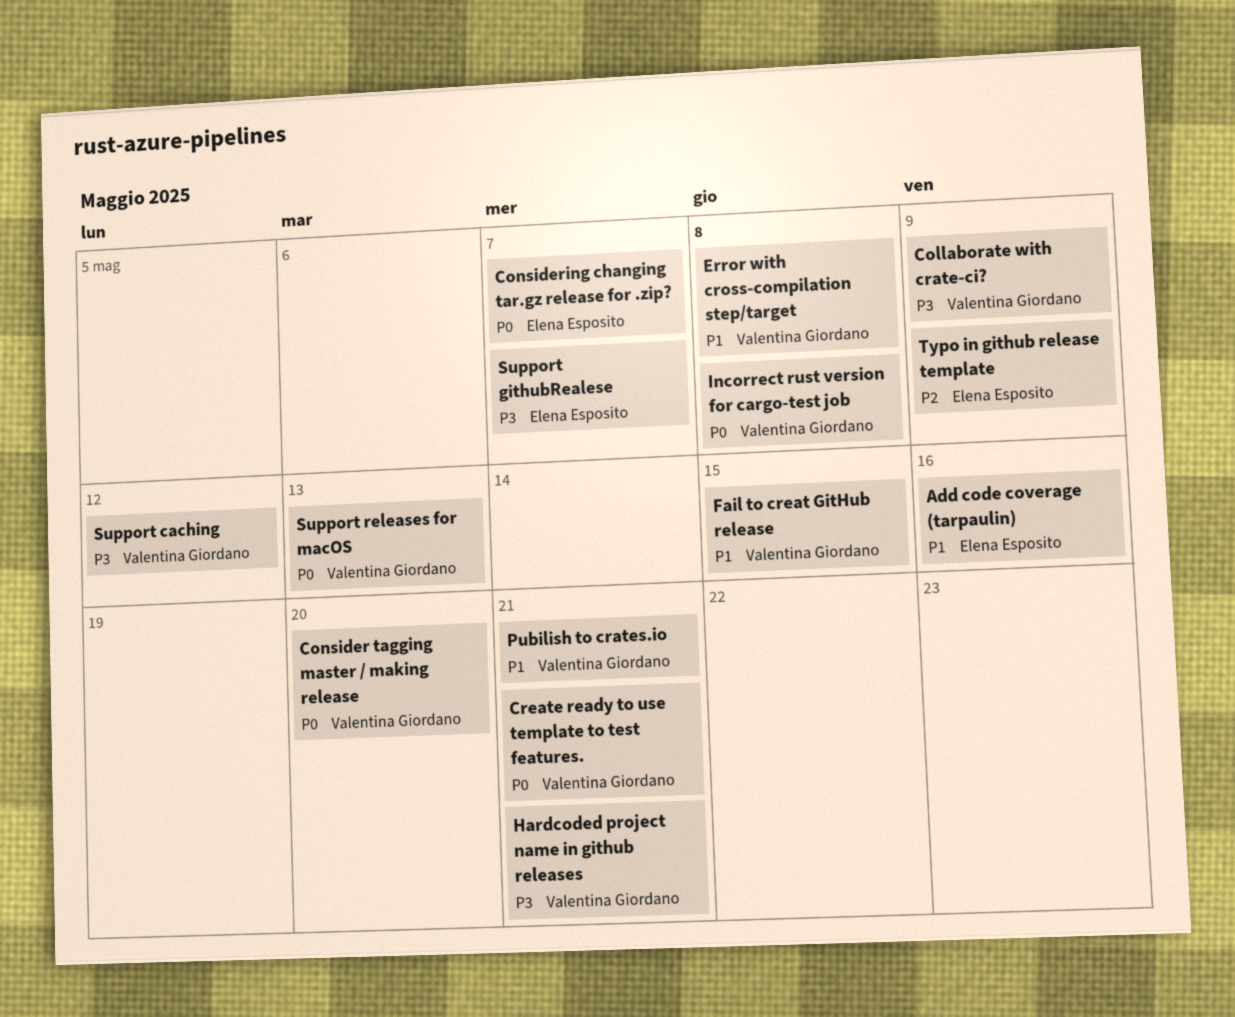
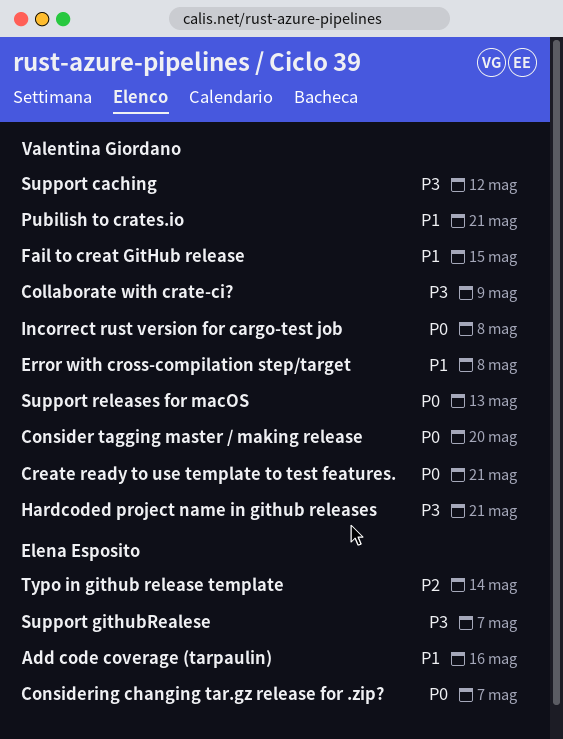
Typo in github release template, due: May 9 -> May 14

